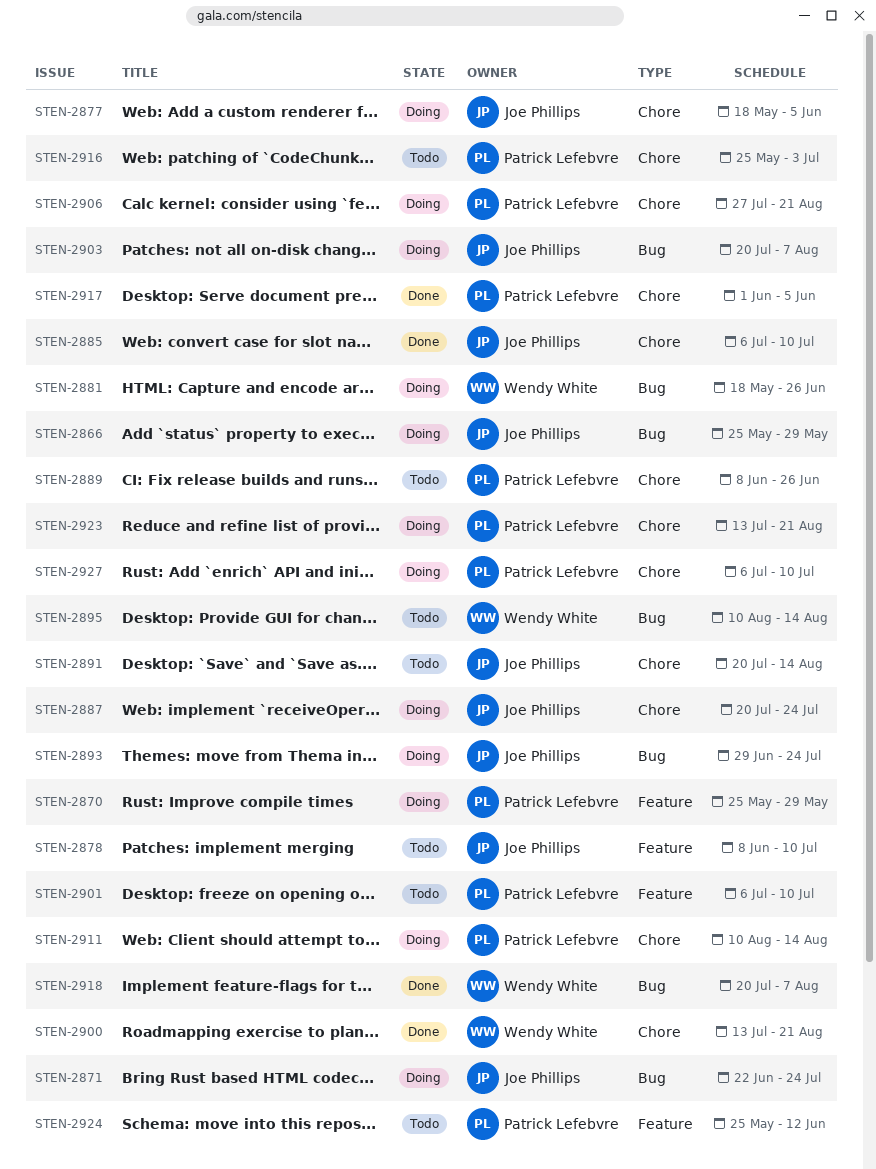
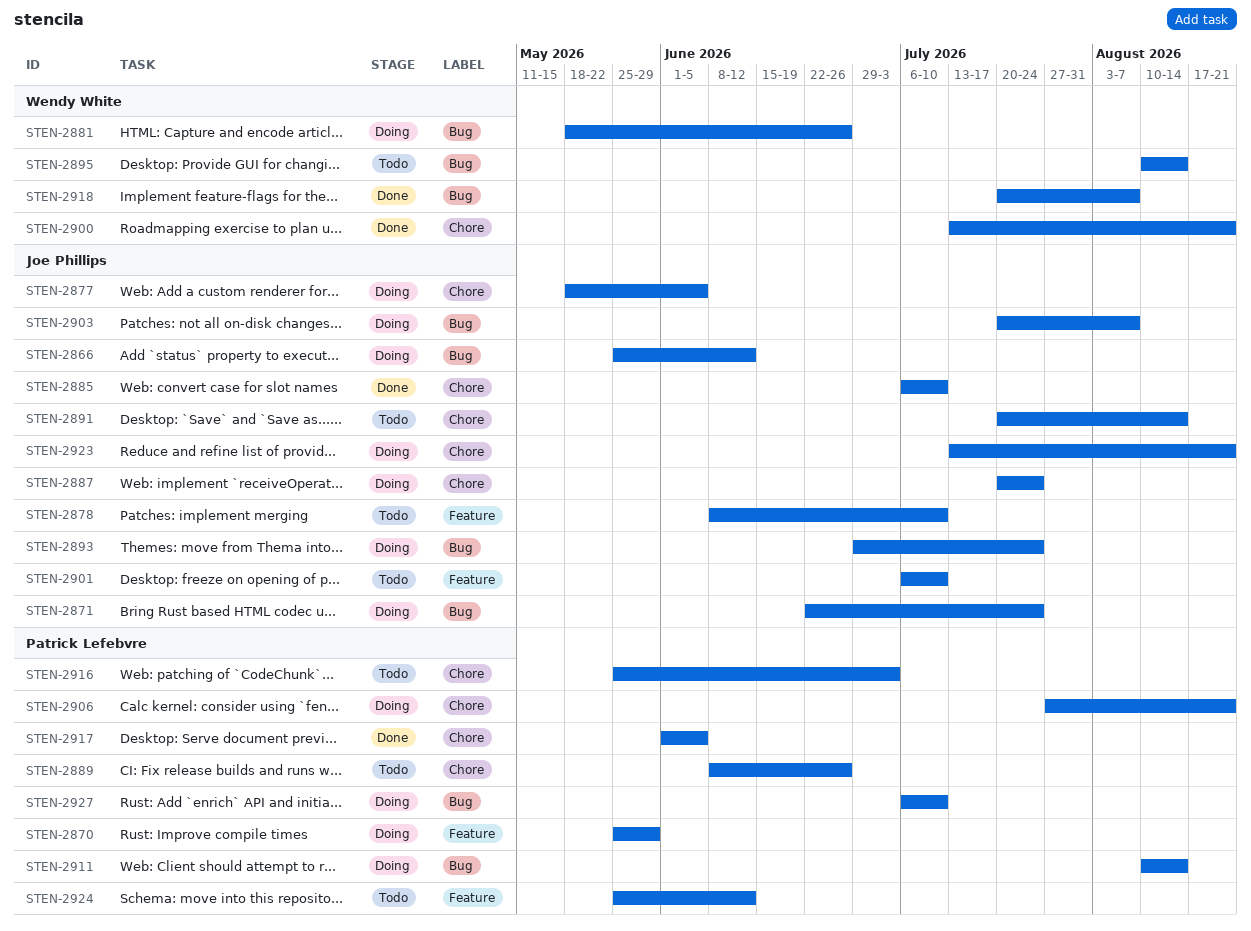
STEN-2866, due: May 29 -> Jun 12
STEN-2901, owner: Patrick Lefebvre -> Joe Phillips
STEN-2911, label: Chore -> Bug
STEN-2923, owner: Patrick Lefebvre -> Joe Phillips
STEN-2927, label: Chore -> Bug

